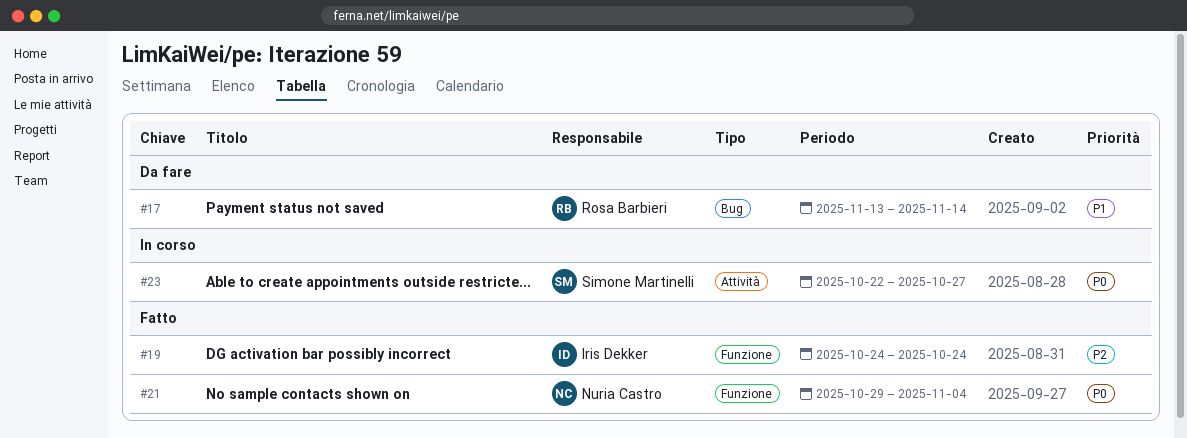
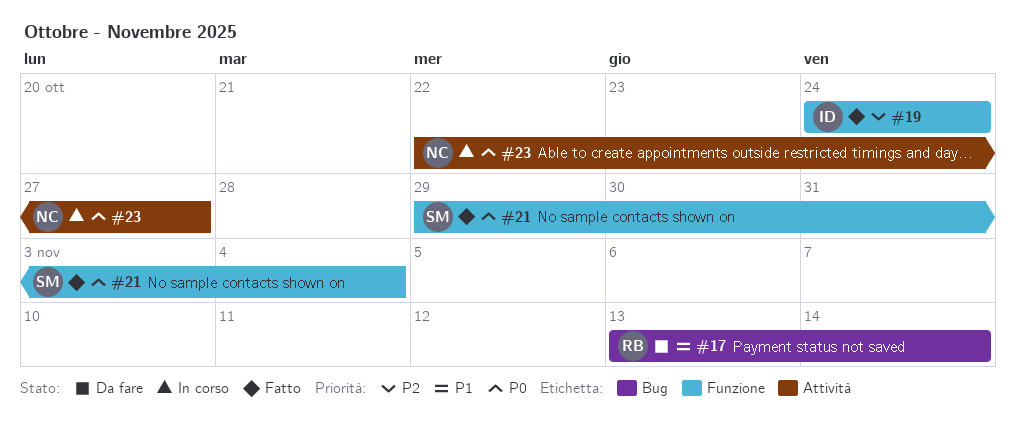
#21, owner: Nuria Castro -> Simone Martinelli
#23, owner: Simone Martinelli -> Nuria Castro

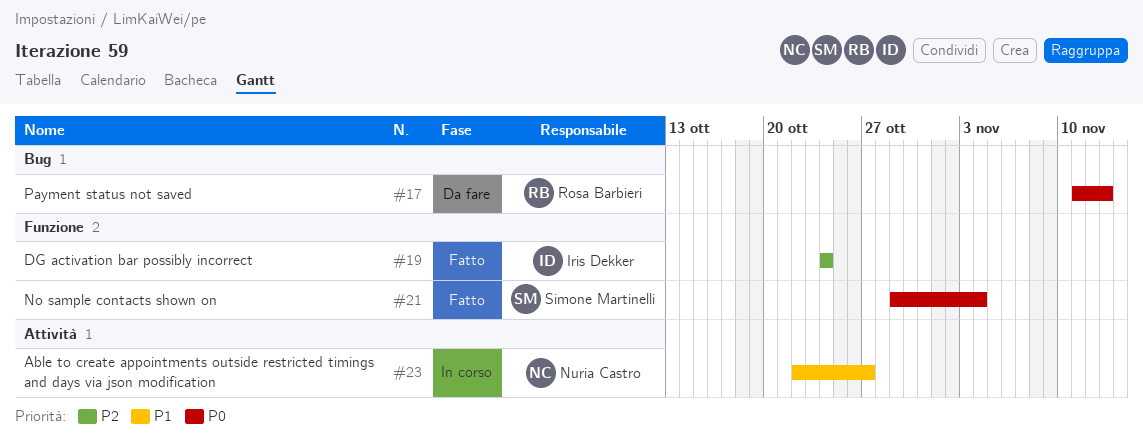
#17, priority: P1 -> P0
#17, start: Nov 13 -> Nov 11
#17, due: Nov 14 -> Nov 13
#23, priority: P0 -> P1

